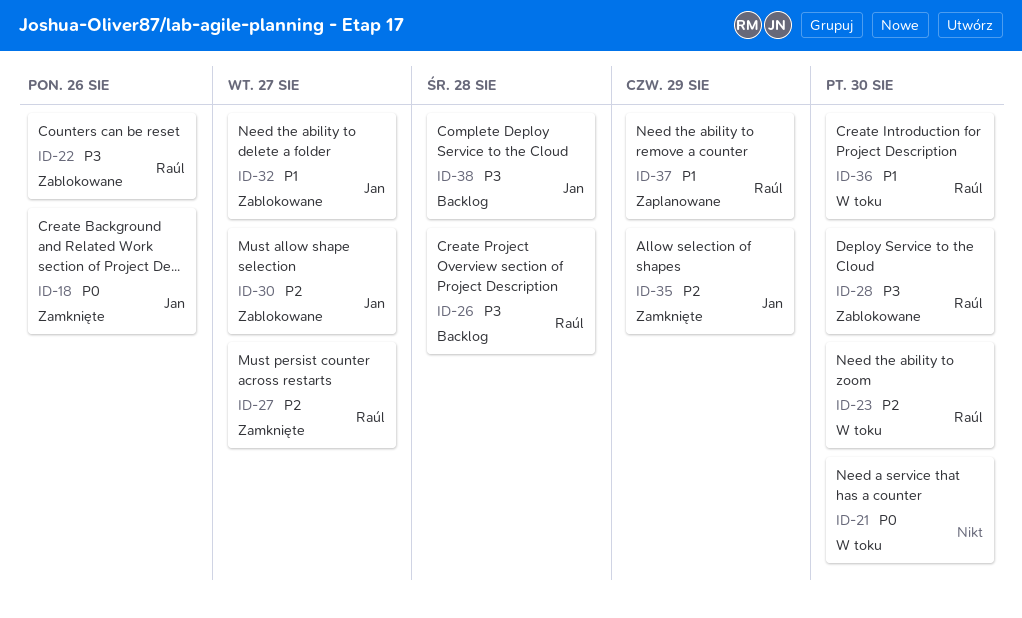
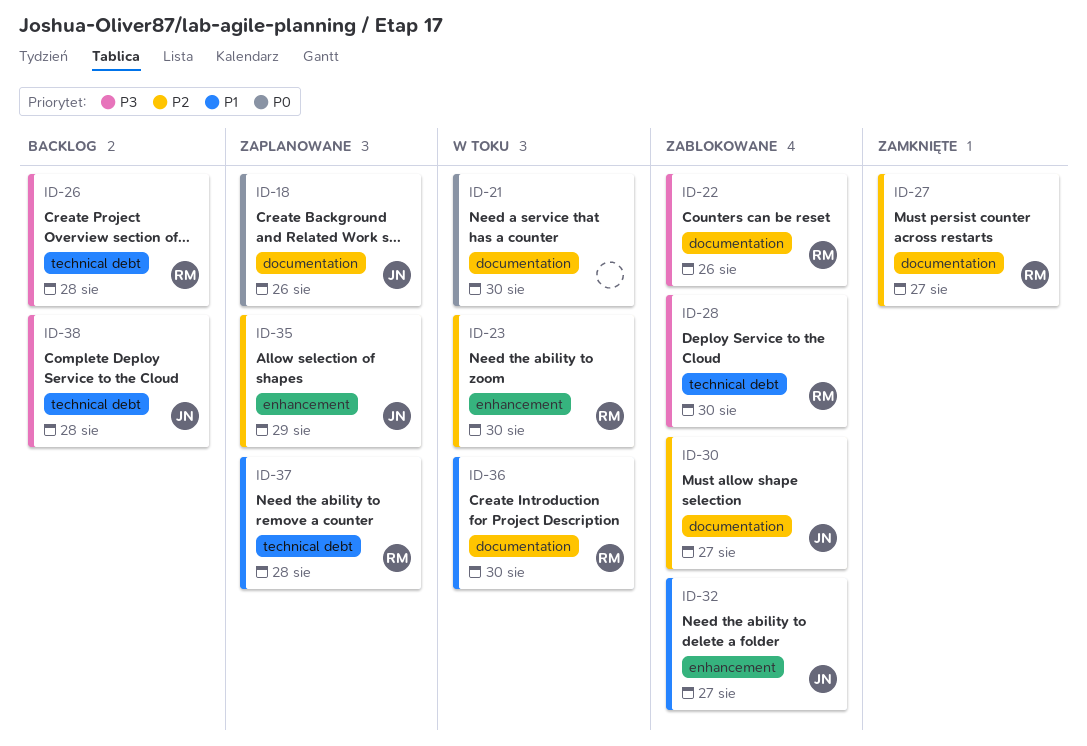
ID-18, status: Zamknięte -> Zaplanowane
ID-35, status: Zamknięte -> Zaplanowane
ID-37, due: Aug 29 -> Aug 28

